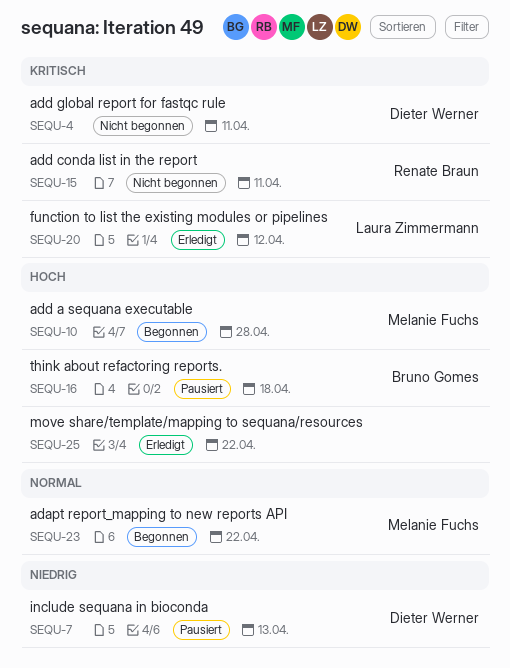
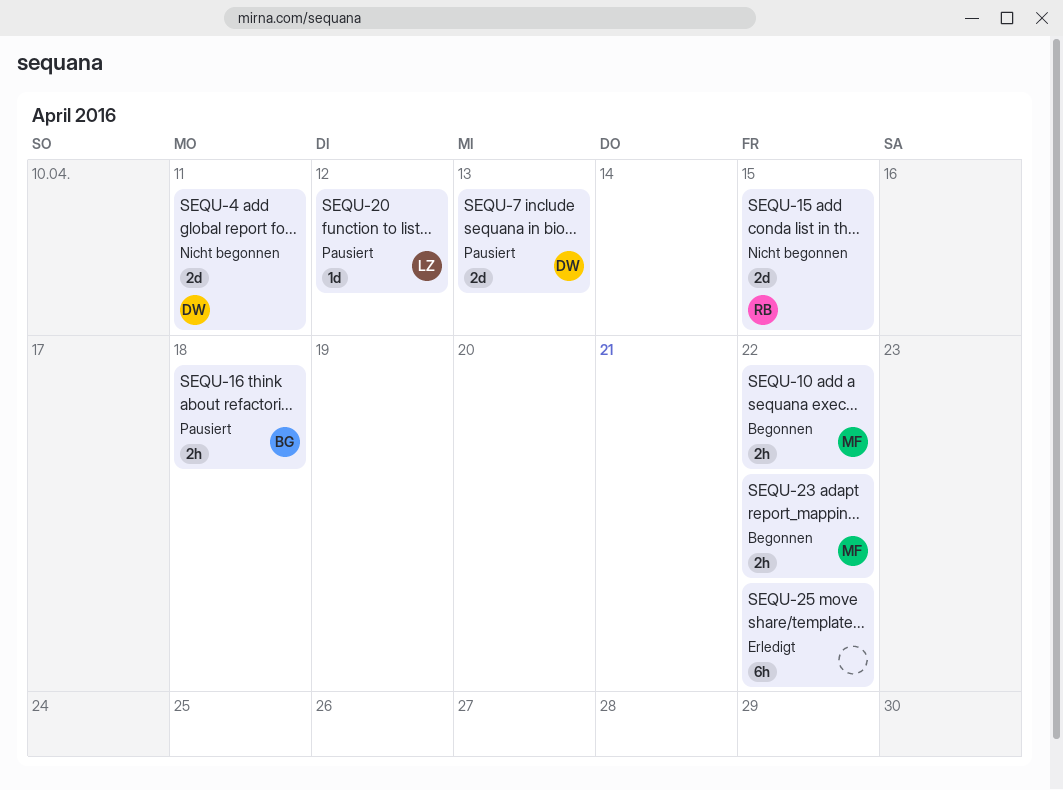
SEQU-10, due: Apr 28 -> Apr 22
SEQU-15, due: Apr 11 -> Apr 15
SEQU-20, status: Erledigt -> Pausiert

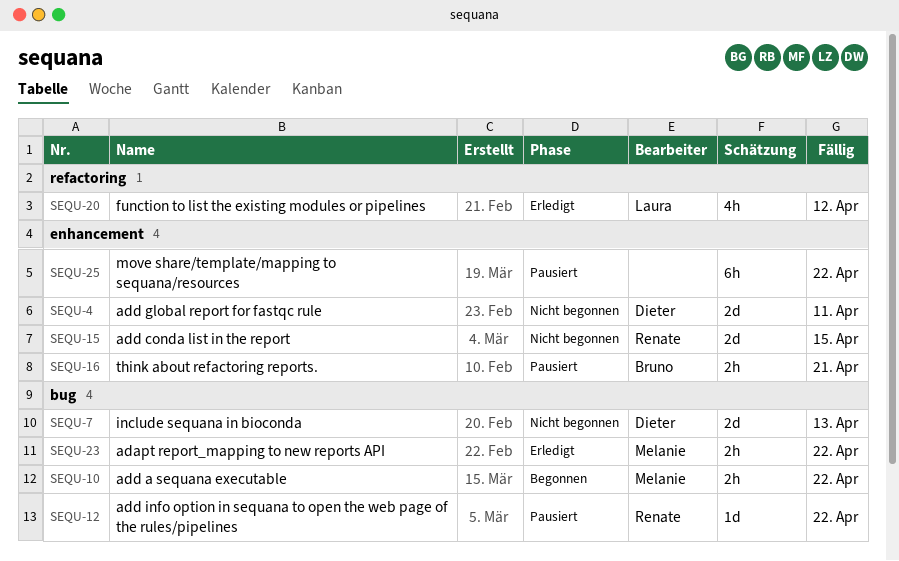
SEQU-7, status: Pausiert -> Nicht begonnen
SEQU-12: none -> present
SEQU-16, due: Apr 18 -> Apr 21
SEQU-20, status: Pausiert -> Erledigt
SEQU-20, estimate: 1d -> 4h
SEQU-23, status: Begonnen -> Erledigt
SEQU-25, status: Erledigt -> Pausiert

